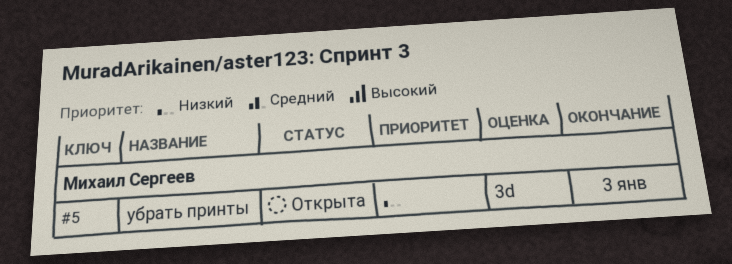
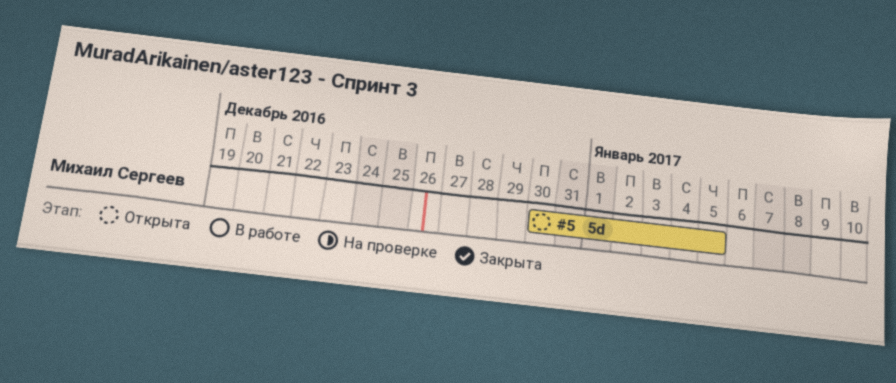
#5, estimate: 3d -> 5d
#5, due: Jan 3 -> Jan 5

